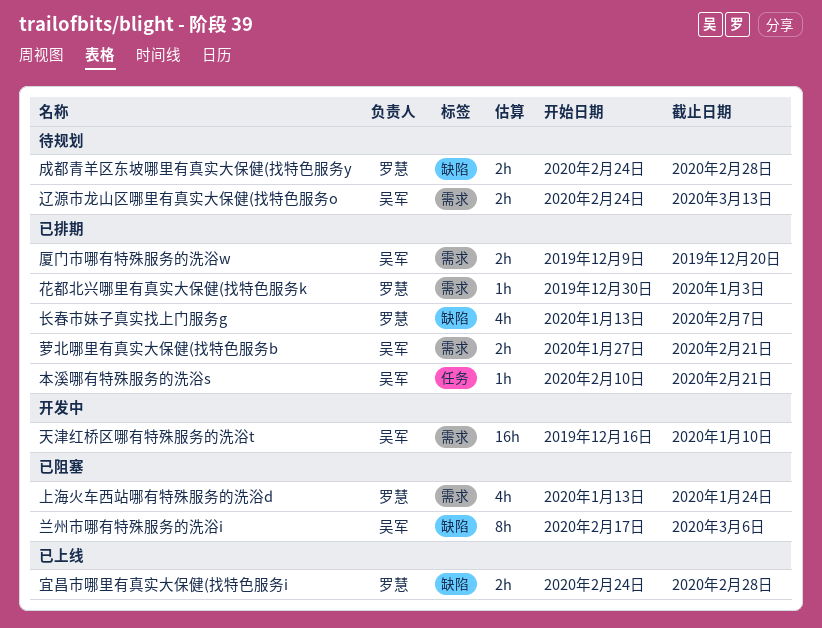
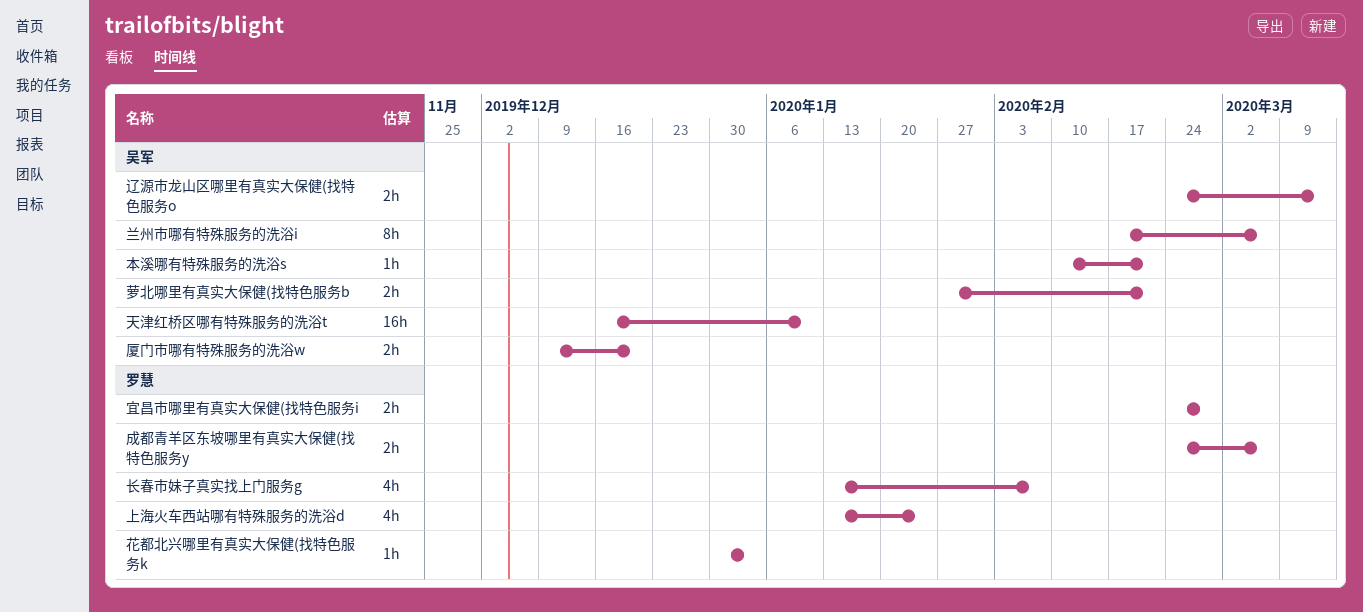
成都青羊区东坡哪里有真实大保健(找特色服务y, due: Feb 28 -> Mar 6

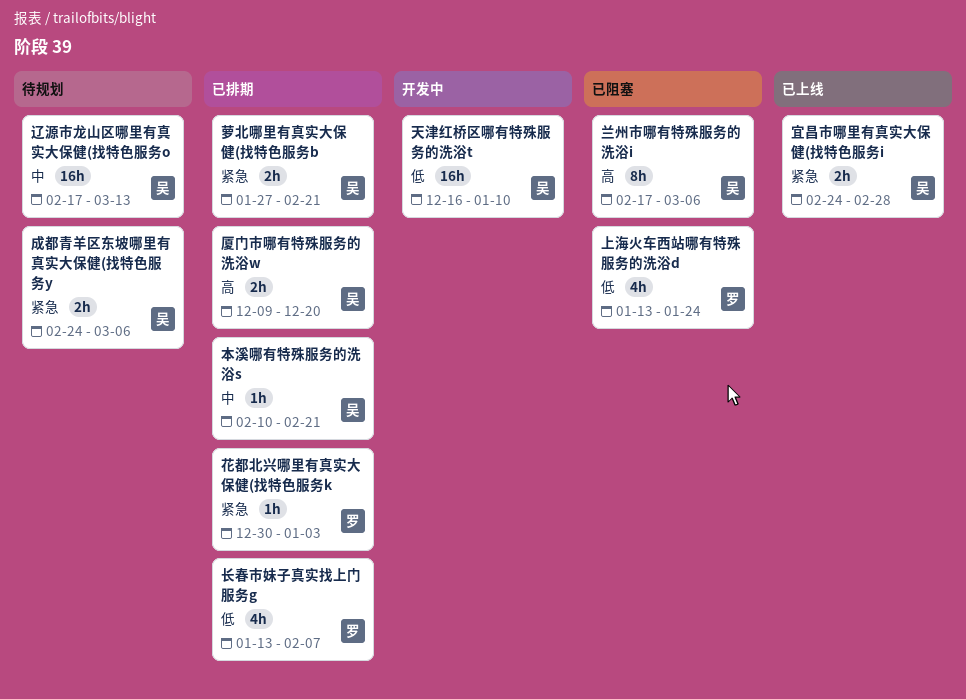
宜昌市哪里有真实大保健(找特色服务i, owner: 罗慧 -> 吴军
成都青羊区东坡哪里有真实大保健(找特色服务y, owner: 罗慧 -> 吴军
辽源市龙山区哪里有真实大保健(找特色服务o, estimate: 2h -> 16h
辽源市龙山区哪里有真实大保健(找特色服务o, start: Feb 24 -> Feb 17

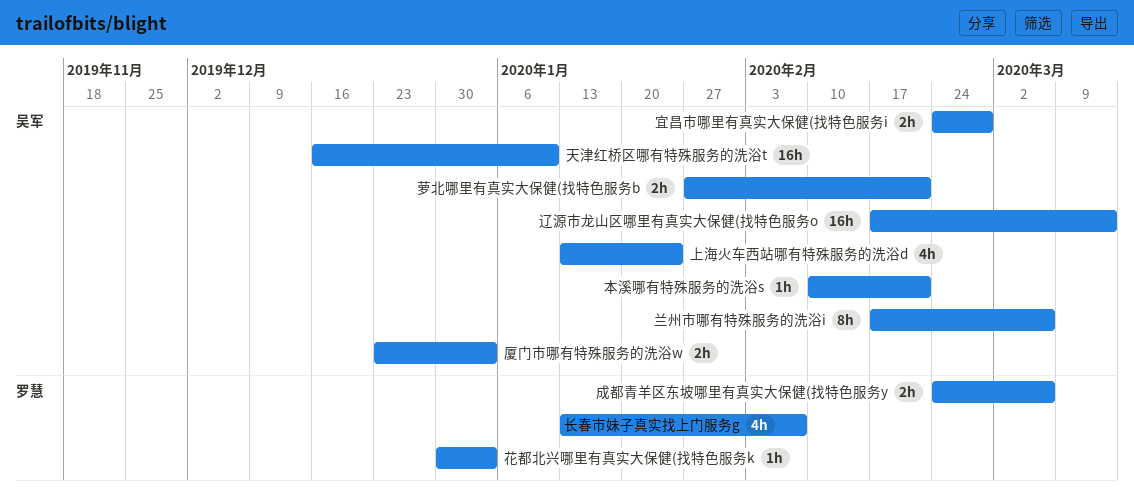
上海火车西站哪有特殊服务的洗浴d, owner: 罗慧 -> 吴军
厦门市哪有特殊服务的洗浴w, start: Dec 9 -> Dec 23
厦门市哪有特殊服务的洗浴w, due: Dec 20 -> Jan 3
成都青羊区东坡哪里有真实大保健(找特色服务y, owner: 吴军 -> 罗慧

